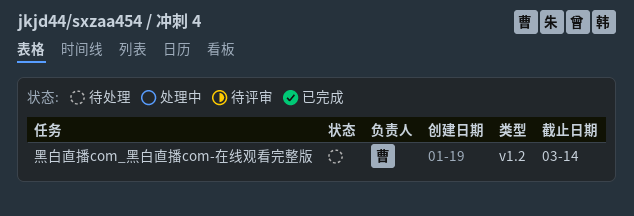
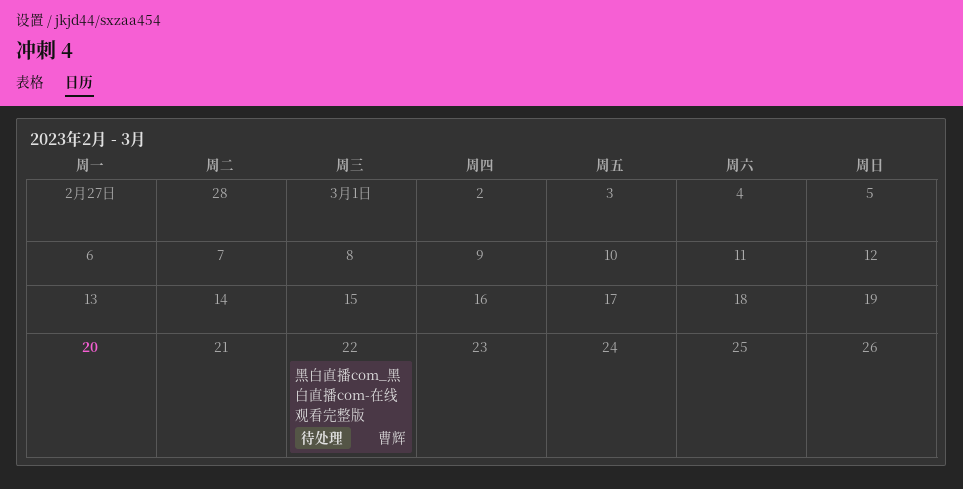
黑白直播com_黑白直播com-在线观看完整版, due: Mar 14 -> Mar 22

